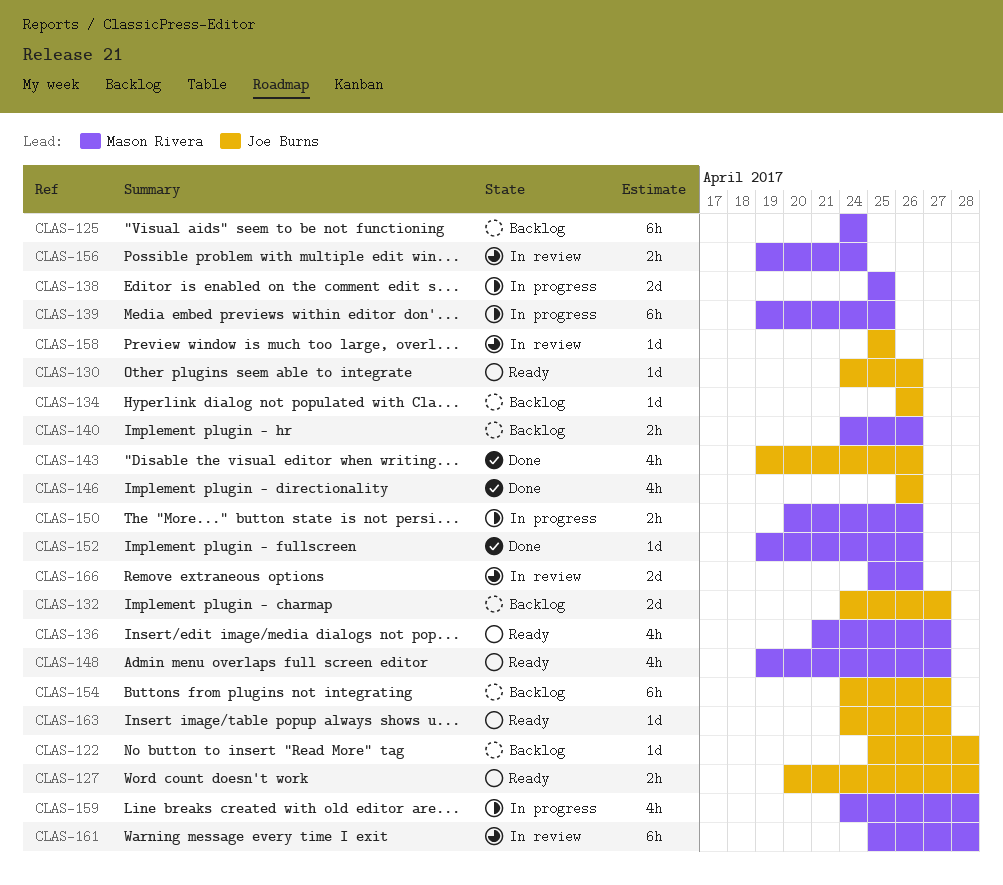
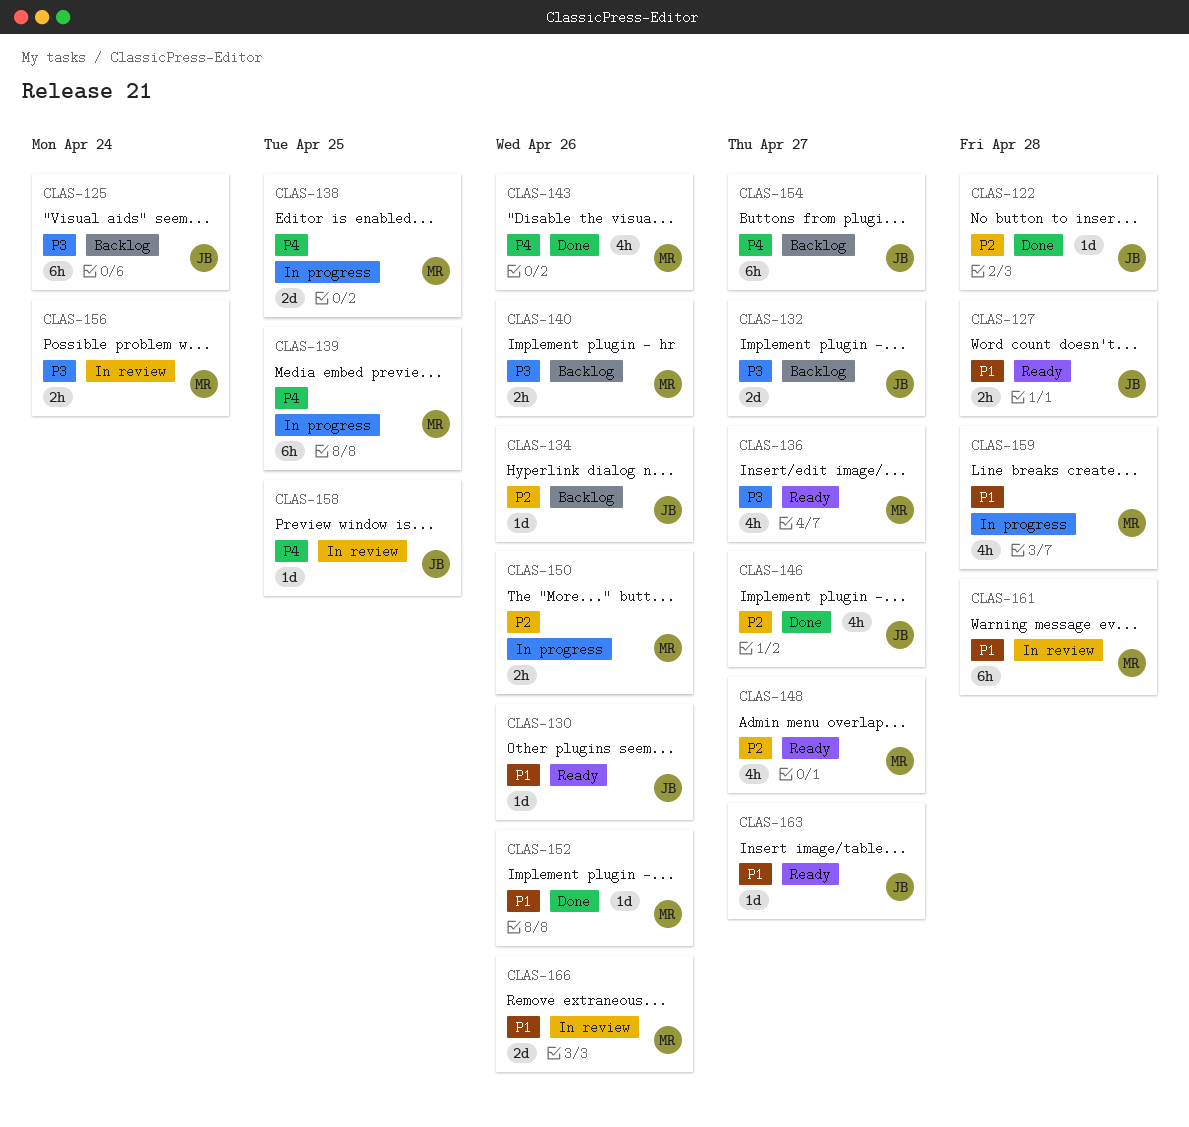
CLAS-122, status: Backlog -> Done
CLAS-125, owner: Mason Rivera -> Joe Burns
CLAS-143, owner: Joe Burns -> Mason Rivera
CLAS-146, due: Apr 26 -> Apr 27

